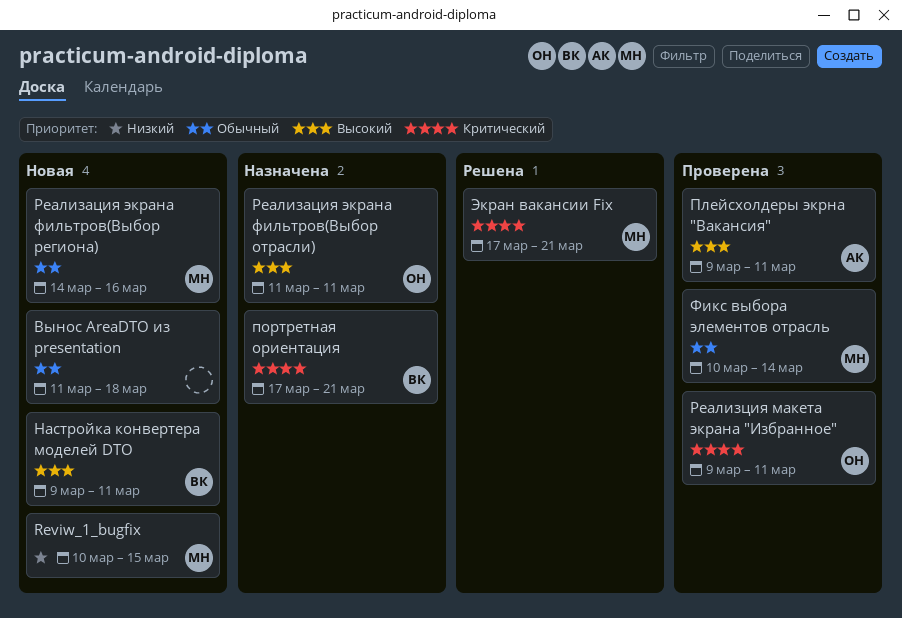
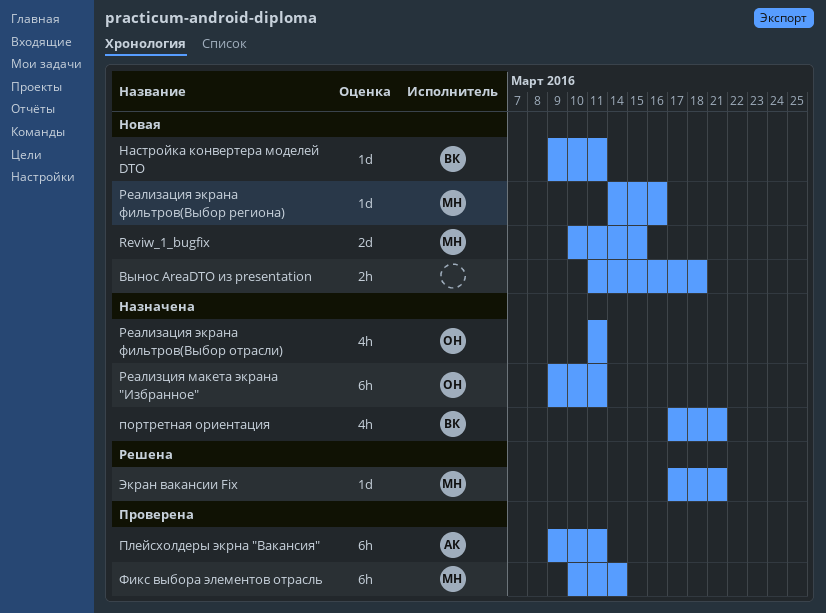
Реализция макета экрана "Избранное", status: Проверена -> Назначена

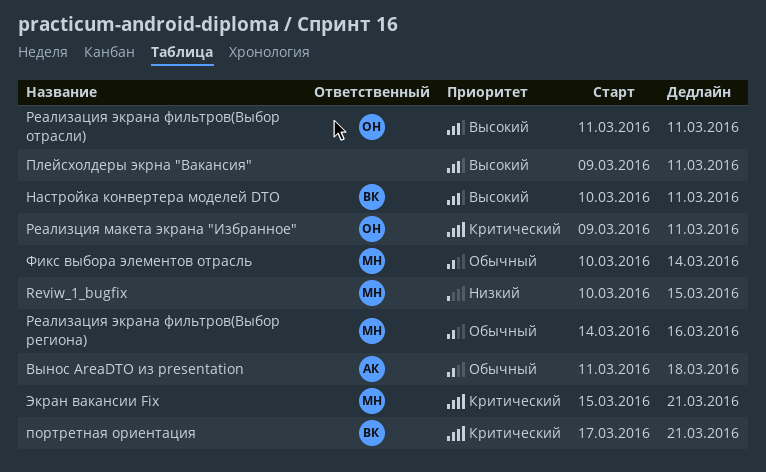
Вынос AreaDTO из presentation, owner: none -> АК
Настройка конвертера моделей DTO, start: Mar 9 -> Mar 10
Плейсхолдеры экрна "Вакансия", owner: АК -> none
Экран вакансии Fix, start: Mar 17 -> Mar 15

